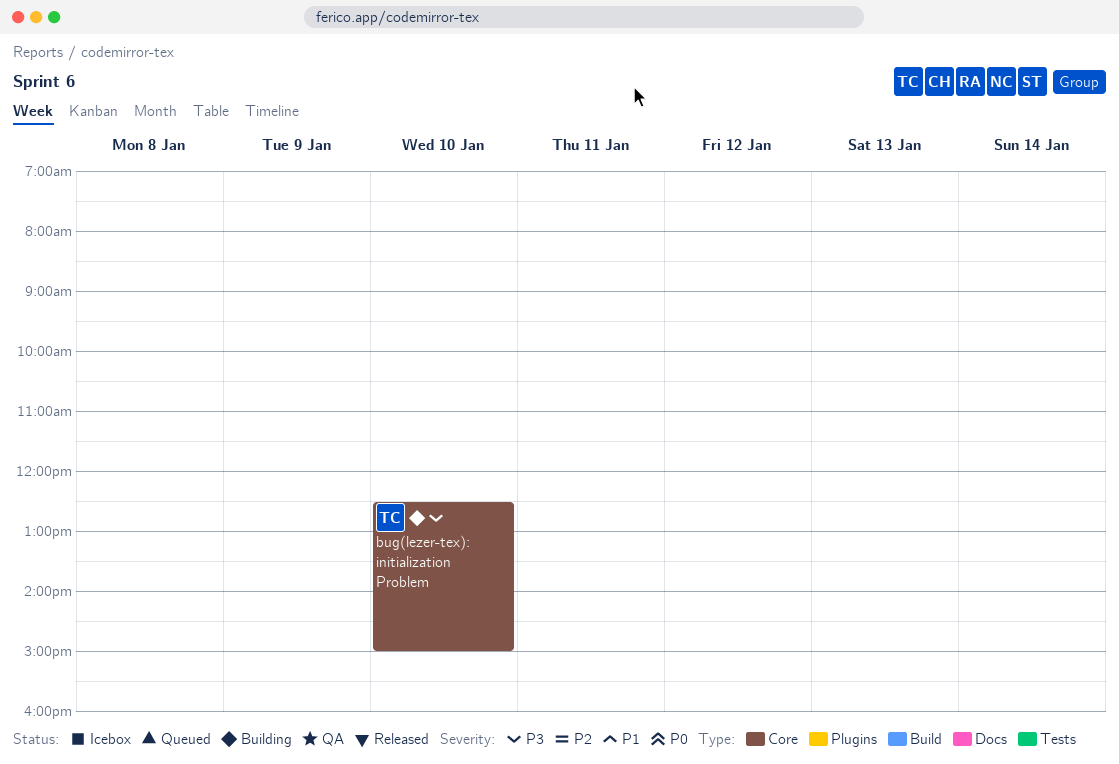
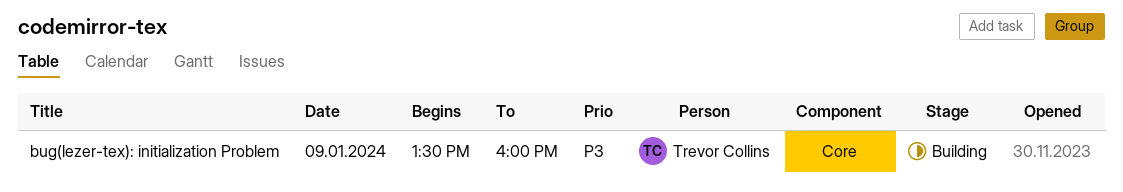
bug(lezer-tex): initialization Problem, day: Jan 10 -> Jan 9
bug(lezer-tex): initialization Problem, begins: 12:30 -> 13:30
bug(lezer-tex): initialization Problem, ends: 15:00 -> 16:00

